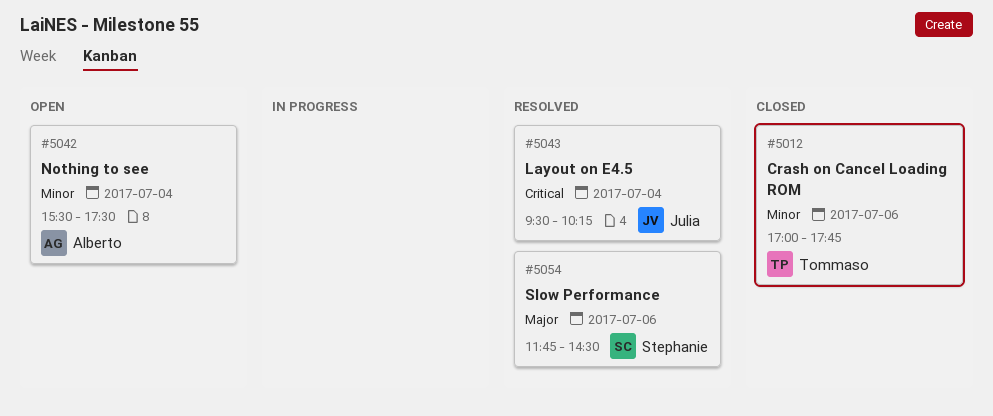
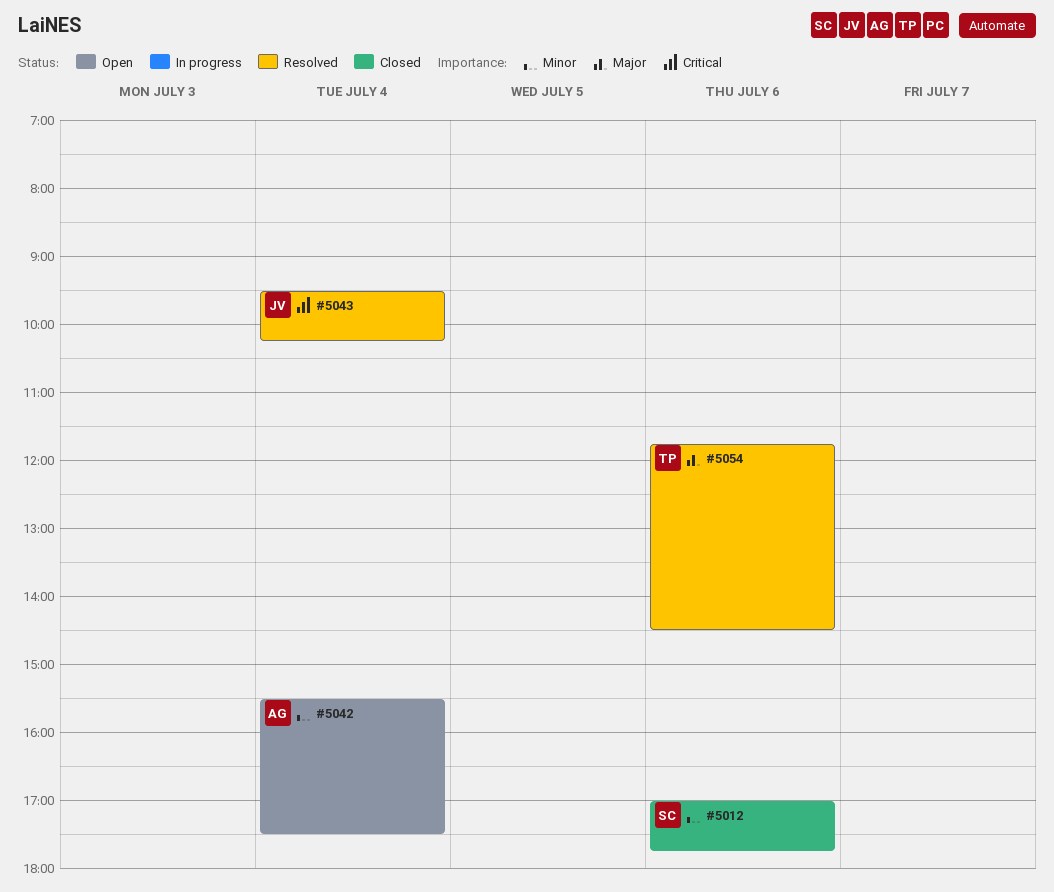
#5012, owner: Tommaso -> Stephanie
#5054, owner: Stephanie -> Tommaso

